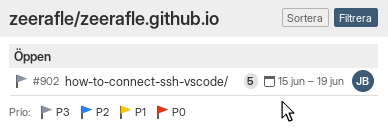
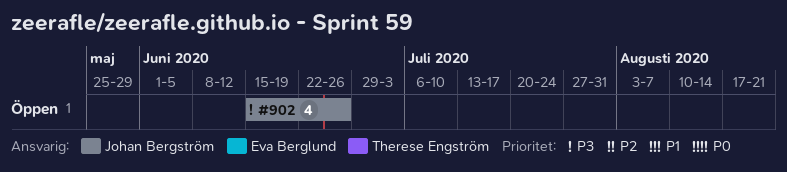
#902, estimate: 5 -> 4
#902, due: Jun 19 -> Jun 26

